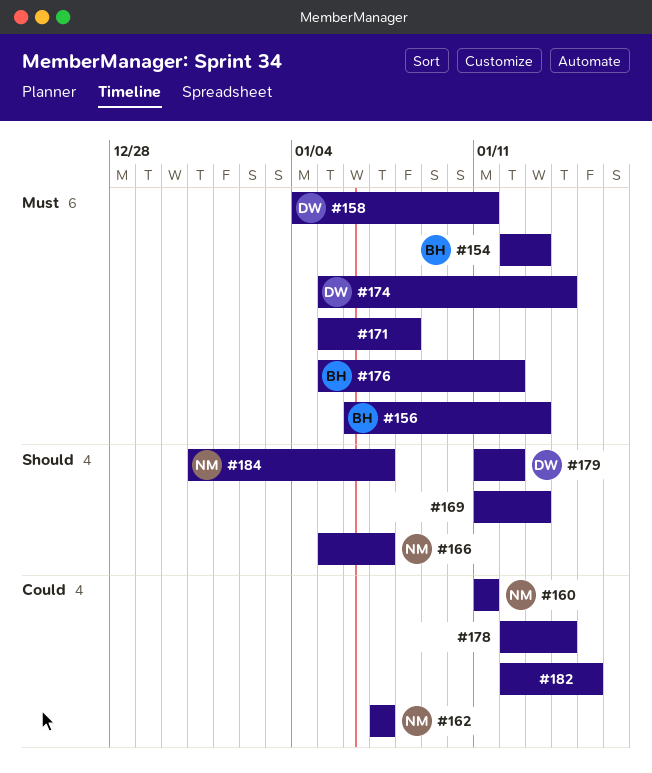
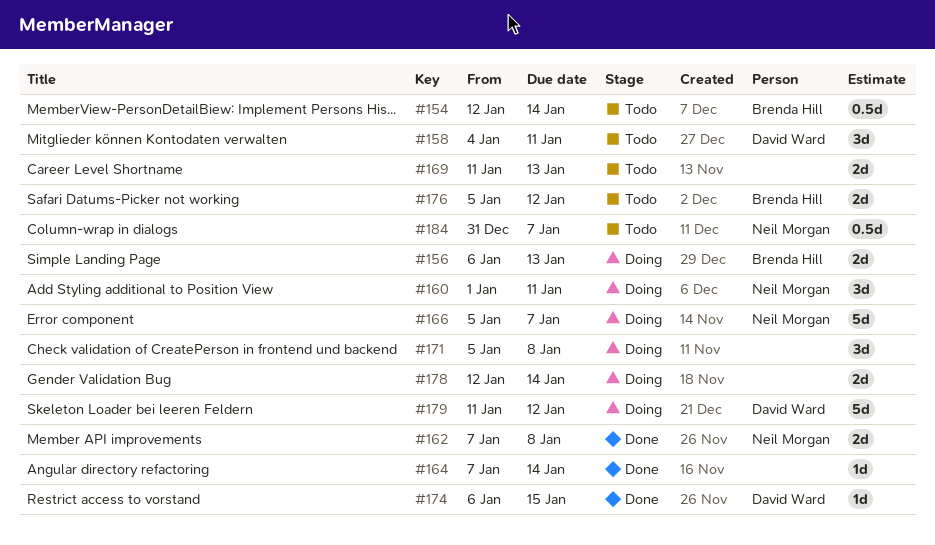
#154, due: Jan 13 -> Jan 14
#160, start: Jan 11 -> Jan 1
#162, due: Jan 7 -> Jan 8
#164: none -> present
#174, start: Jan 5 -> Jan 6
#174, due: Jan 14 -> Jan 15
#182: present -> none

